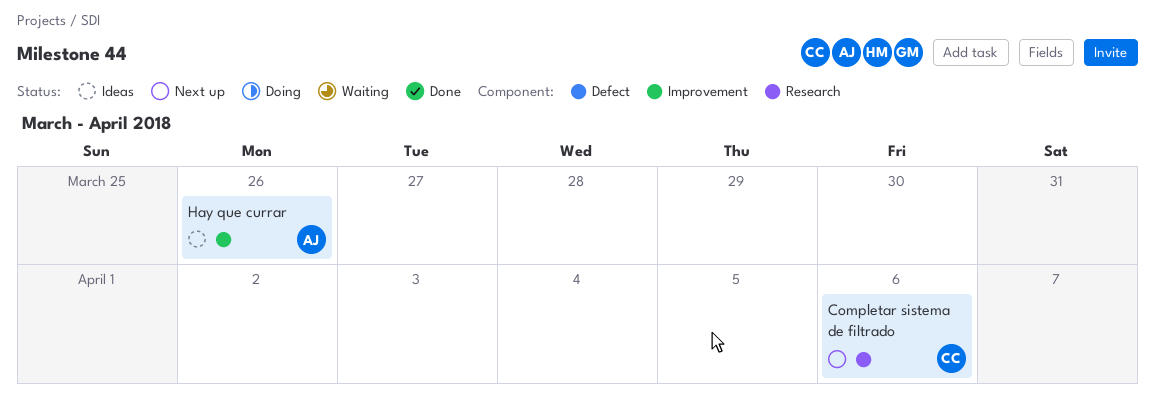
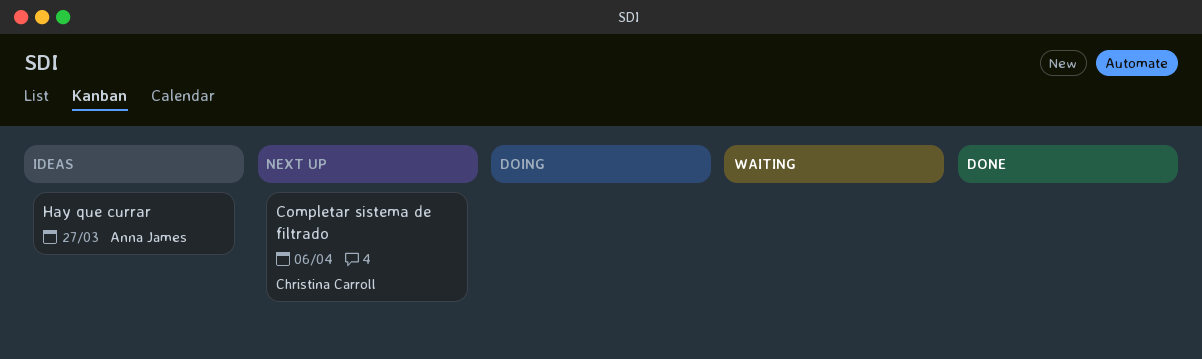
Hay que currar, due: Mar 26 -> Mar 27

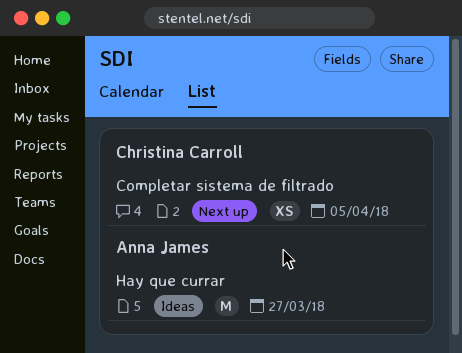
Completar sistema de filtrado, due: Apr 6 -> Apr 5

